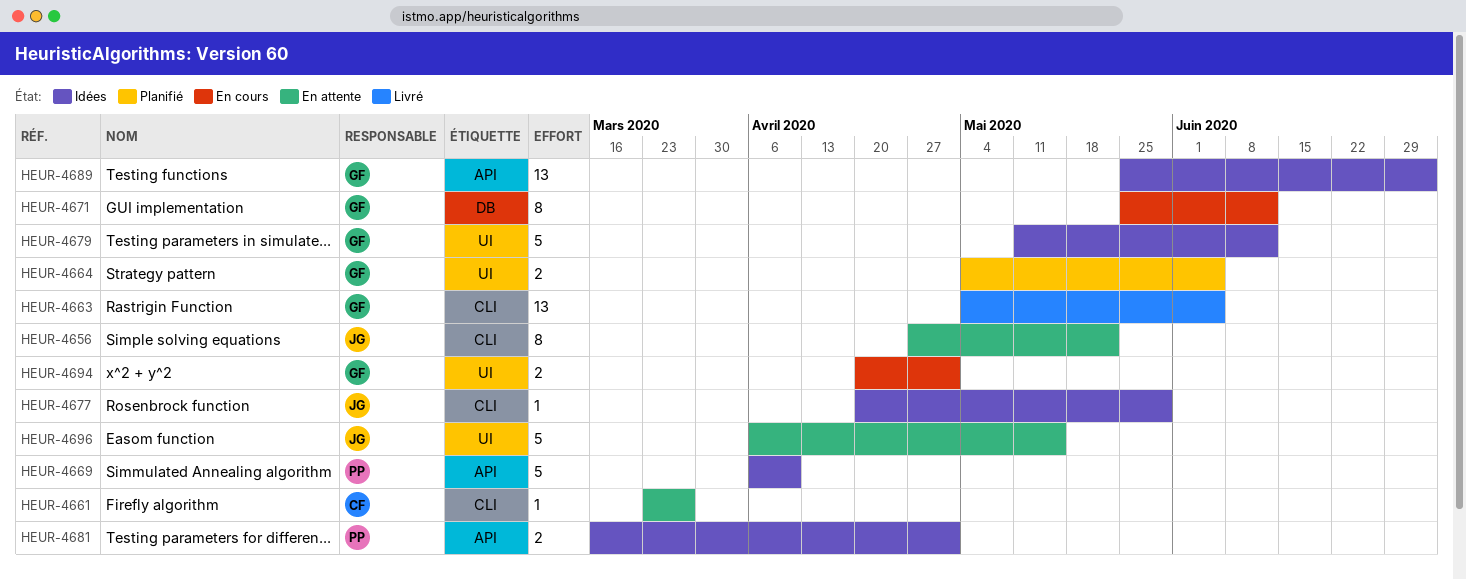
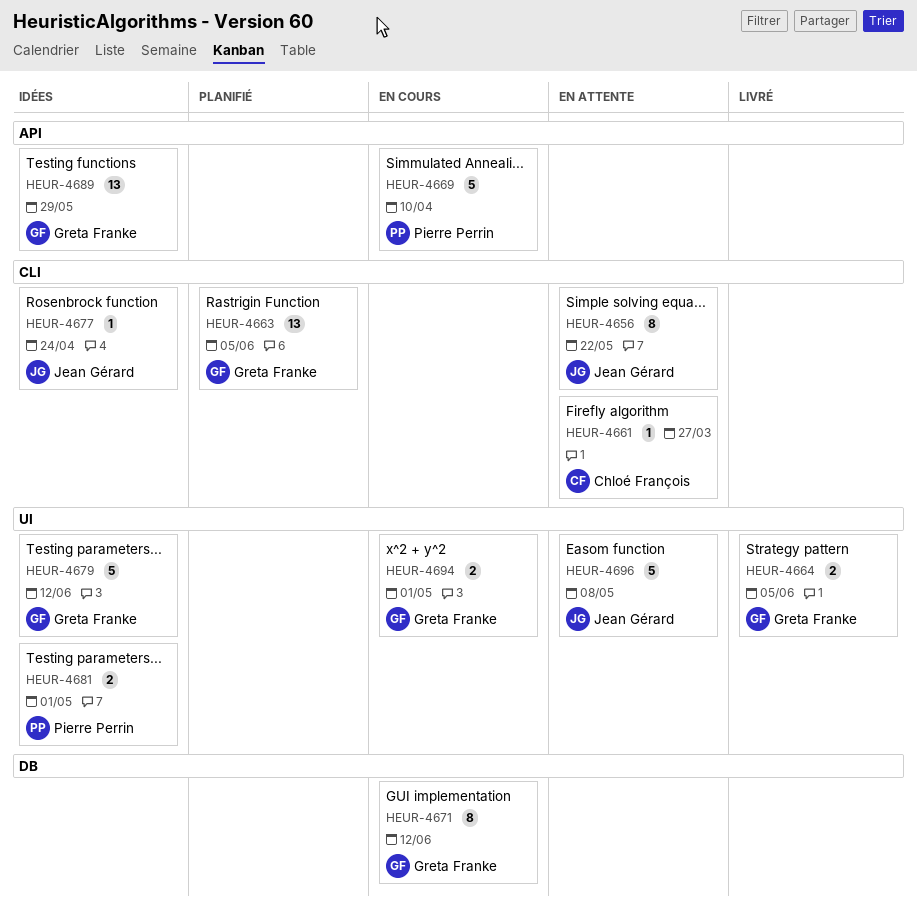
HEUR-4663, status: Livré -> Planifié
HEUR-4664, status: Planifié -> Livré
HEUR-4669, status: Idées -> En cours
HEUR-4677, due: May 29 -> Apr 24
HEUR-4681, label: API -> UI
HEUR-4689, due: Jul 3 -> May 29
HEUR-4696, due: May 15 -> May 8

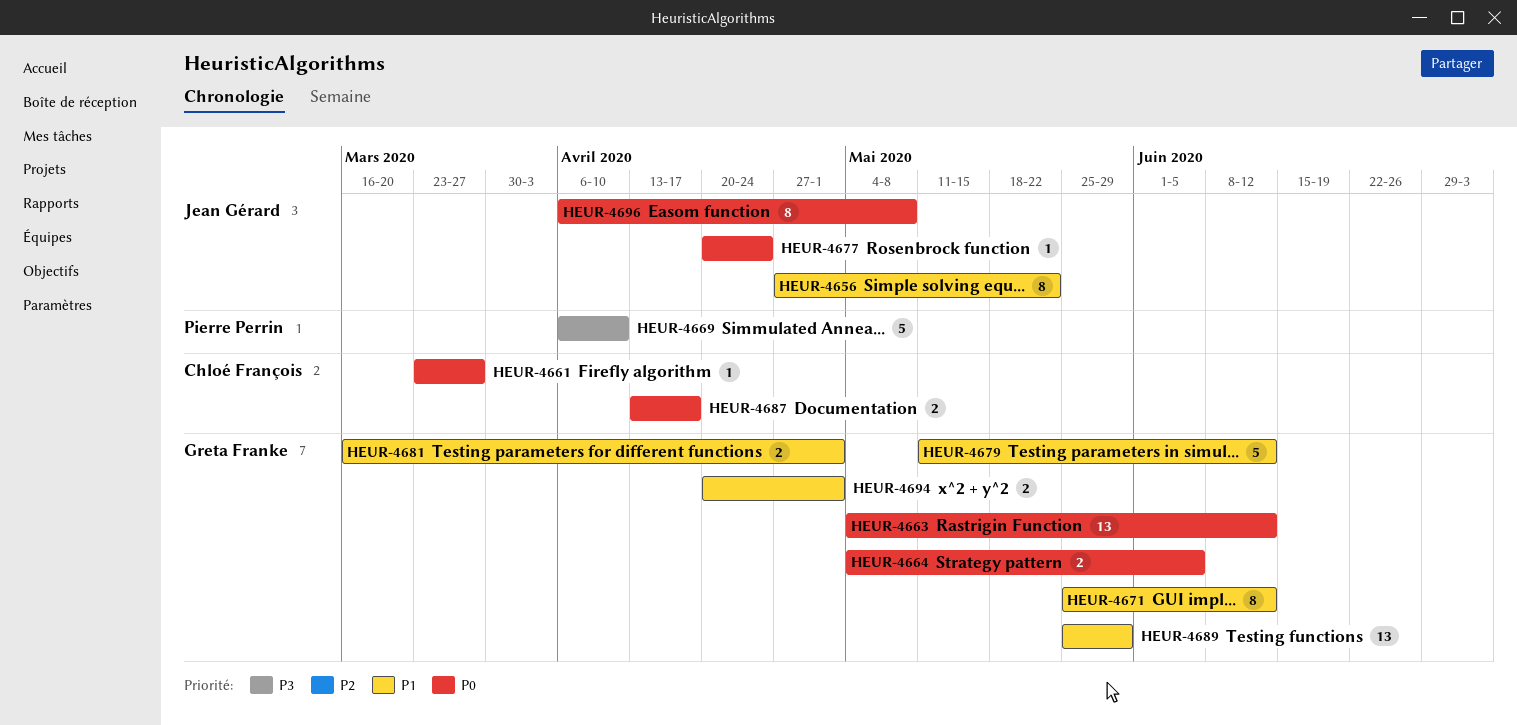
HEUR-4663, due: Jun 5 -> Jun 12
HEUR-4681, owner: Pierre Perrin -> Greta Franke
HEUR-4687: none -> present
HEUR-4696, estimate: 5 -> 8

